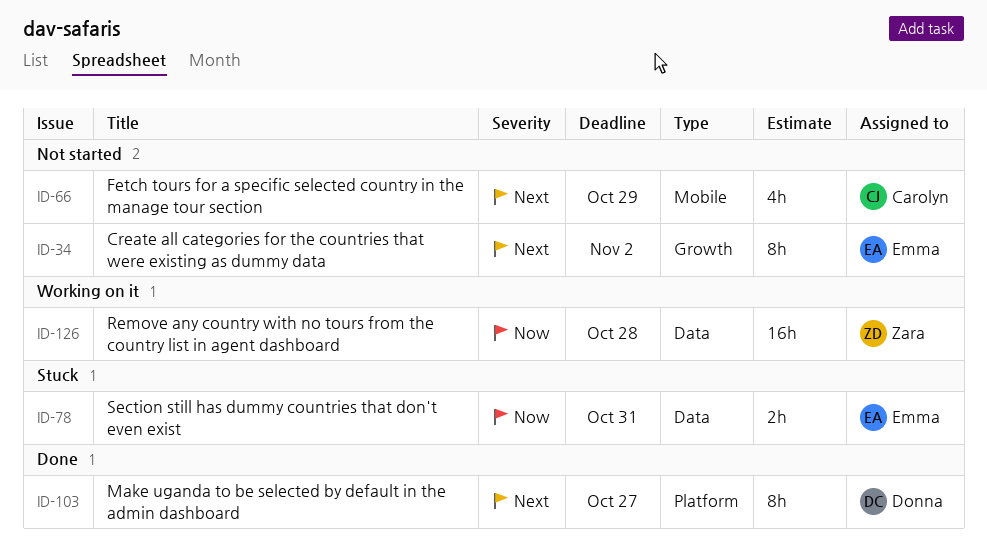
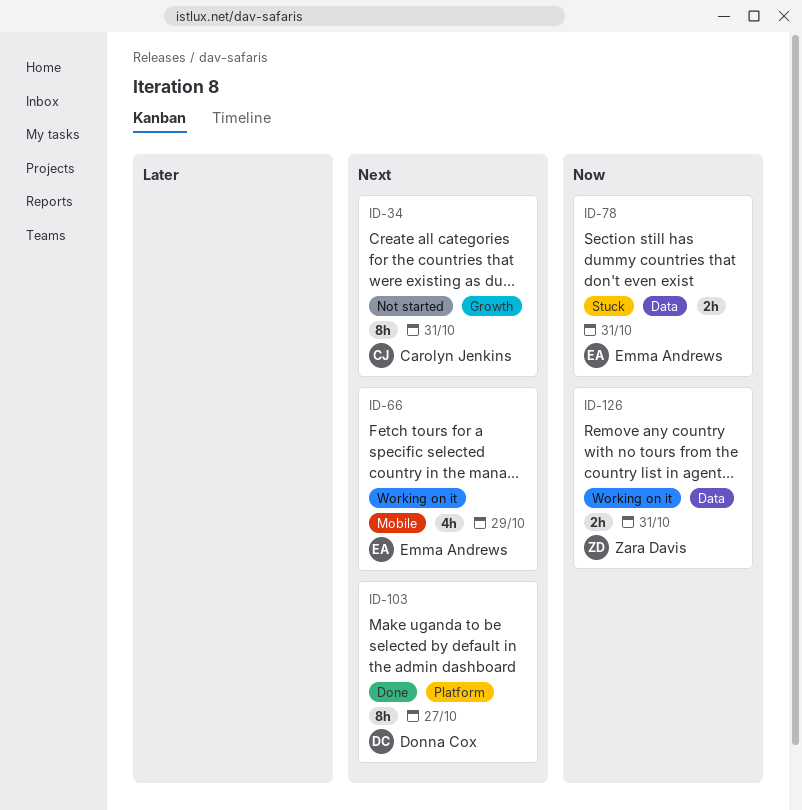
ID-34, owner: Emma Andrews -> Carolyn Jenkins
ID-34, due: Nov 2 -> Oct 31
ID-66, status: Not started -> Working on it
ID-66, owner: Carolyn Jenkins -> Emma Andrews
ID-126, estimate: 16h -> 2h
ID-126, due: Oct 28 -> Oct 31

